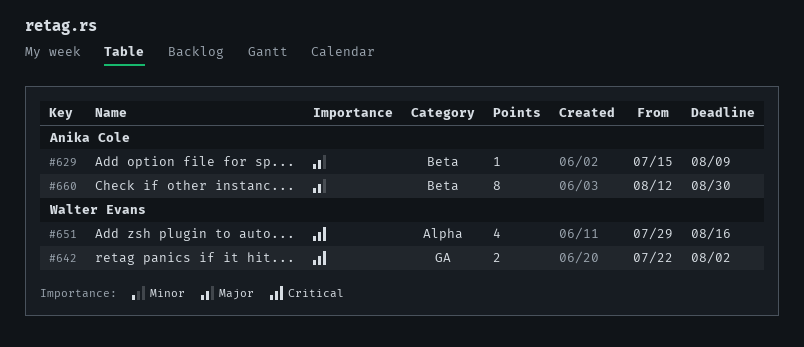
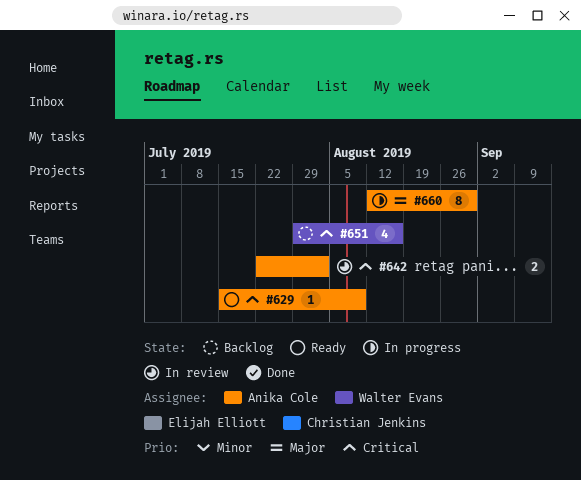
#629, priority: Major -> Critical
#642, owner: Walter Evans -> Anika Cole

